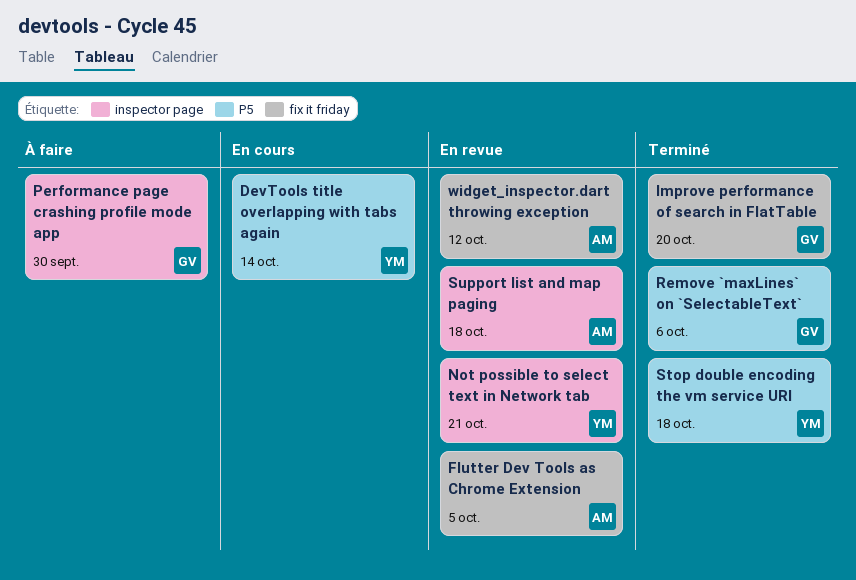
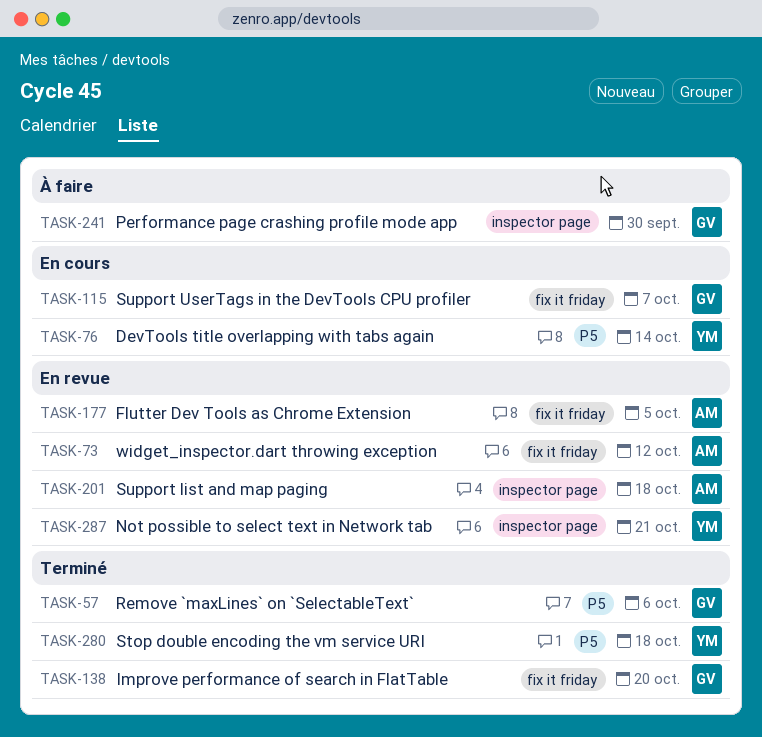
Support UserTags in the DevTools CPU profiler: none -> present

